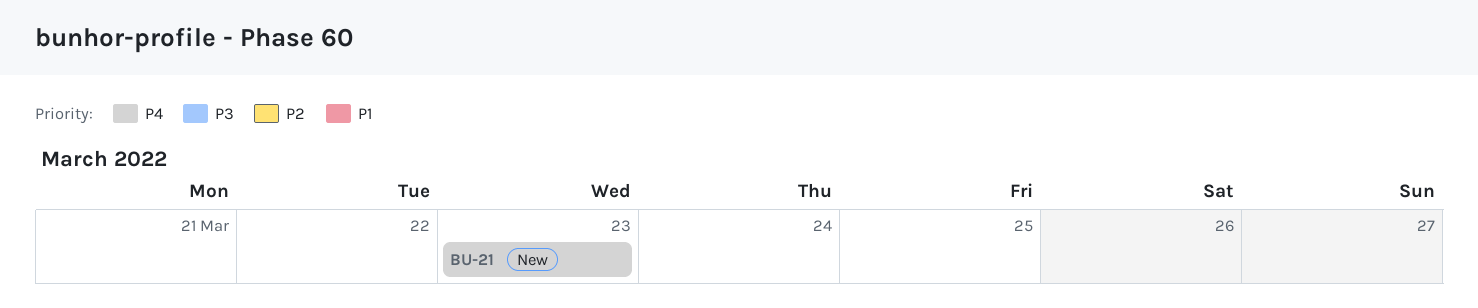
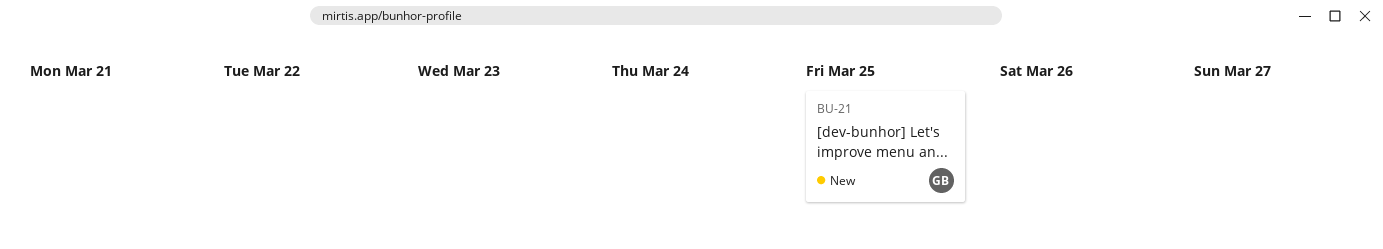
BU-21, due: Mar 23 -> Mar 25

